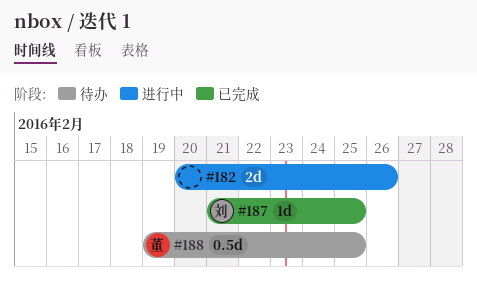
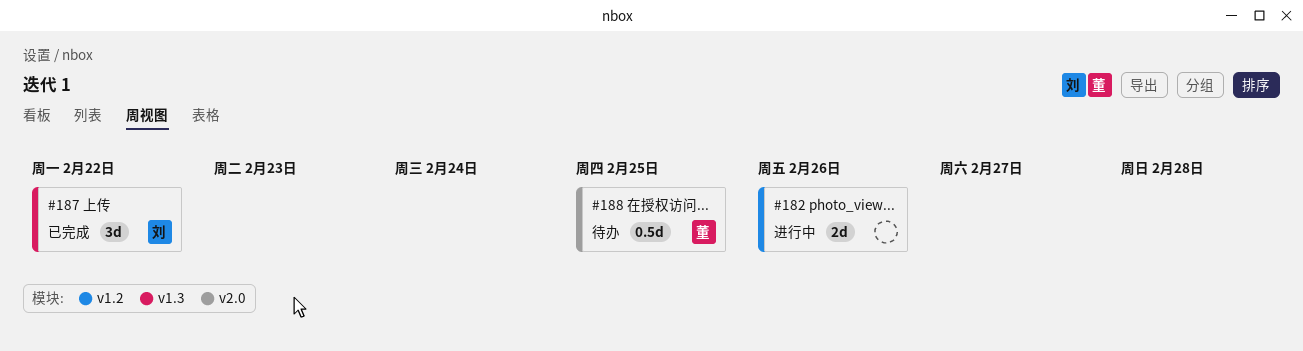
#187, estimate: 1d -> 3d
#187, due: Feb 25 -> Feb 22

